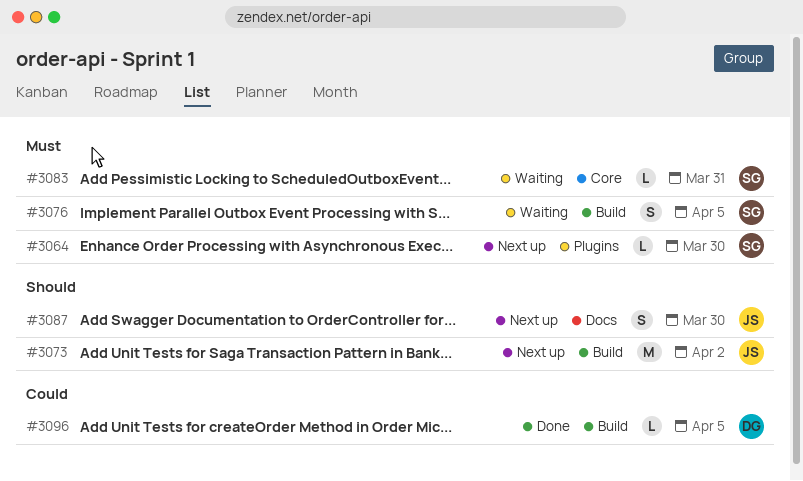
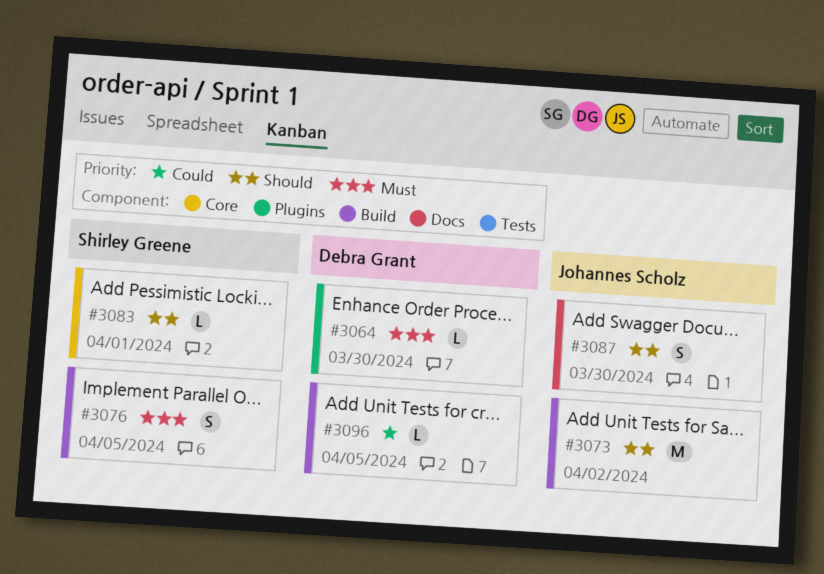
#3064, owner: Shirley Greene -> Debra Grant
#3083, priority: Must -> Should
#3083, due: Mar 31 -> Apr 1

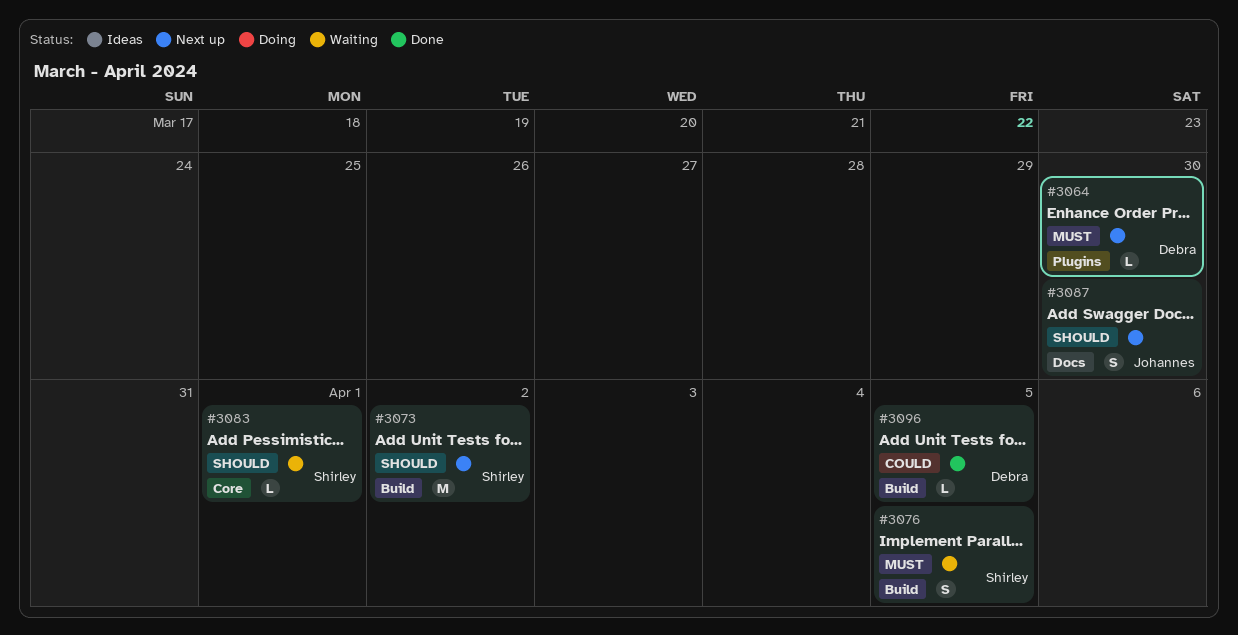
#3073, owner: Johannes Scholz -> Shirley Greene

